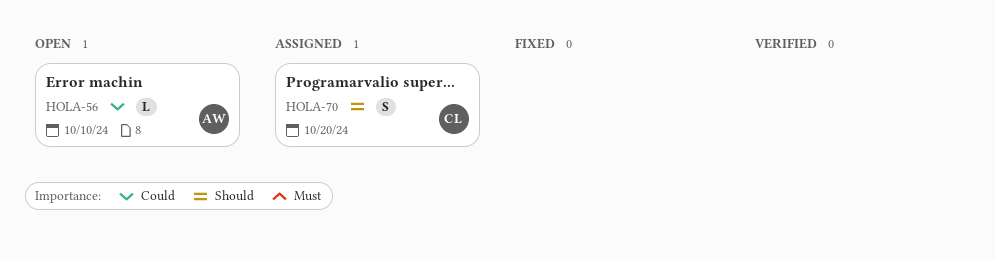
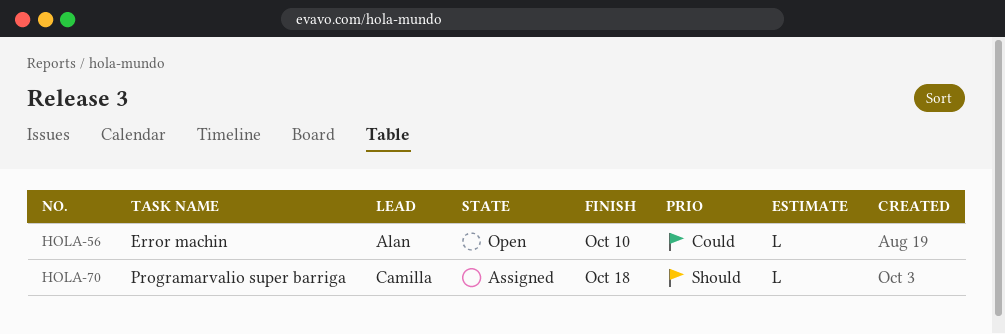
HOLA-70, estimate: S -> L
HOLA-70, due: Oct 20 -> Oct 18

